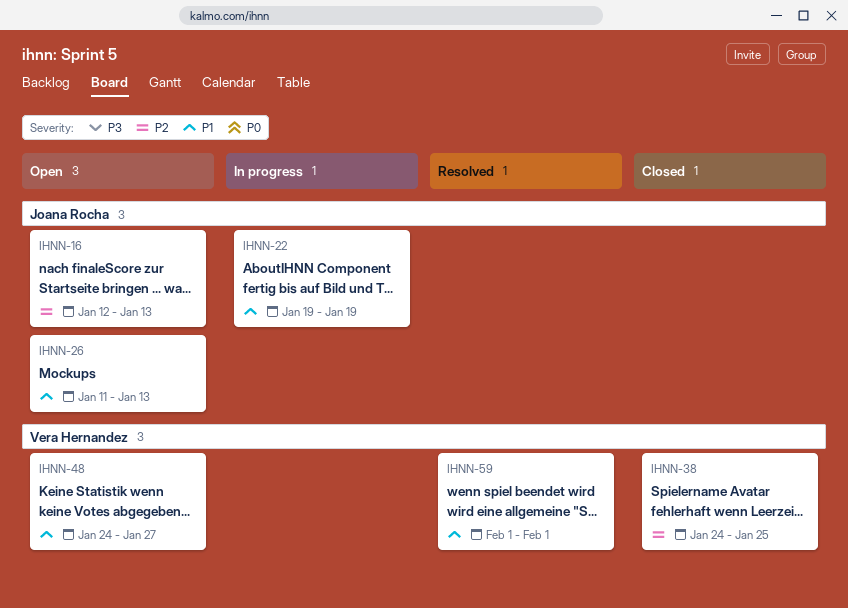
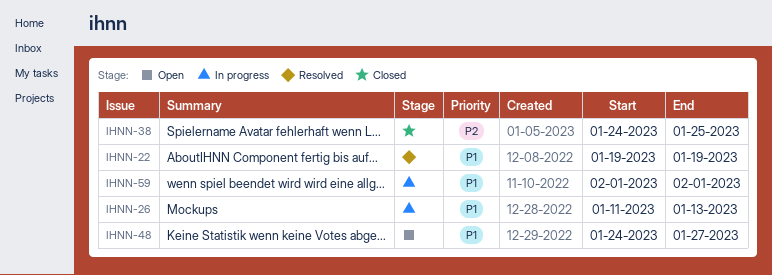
IHNN-16: present -> none
IHNN-22, status: In progress -> Resolved
IHNN-26, status: Open -> In progress
IHNN-59, status: Resolved -> In progress

